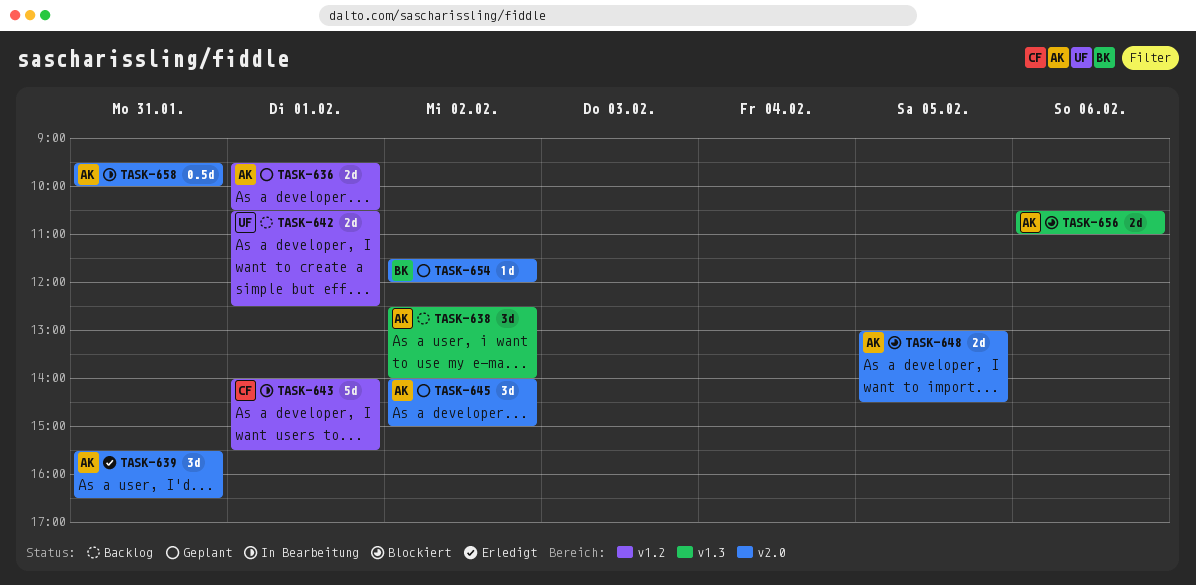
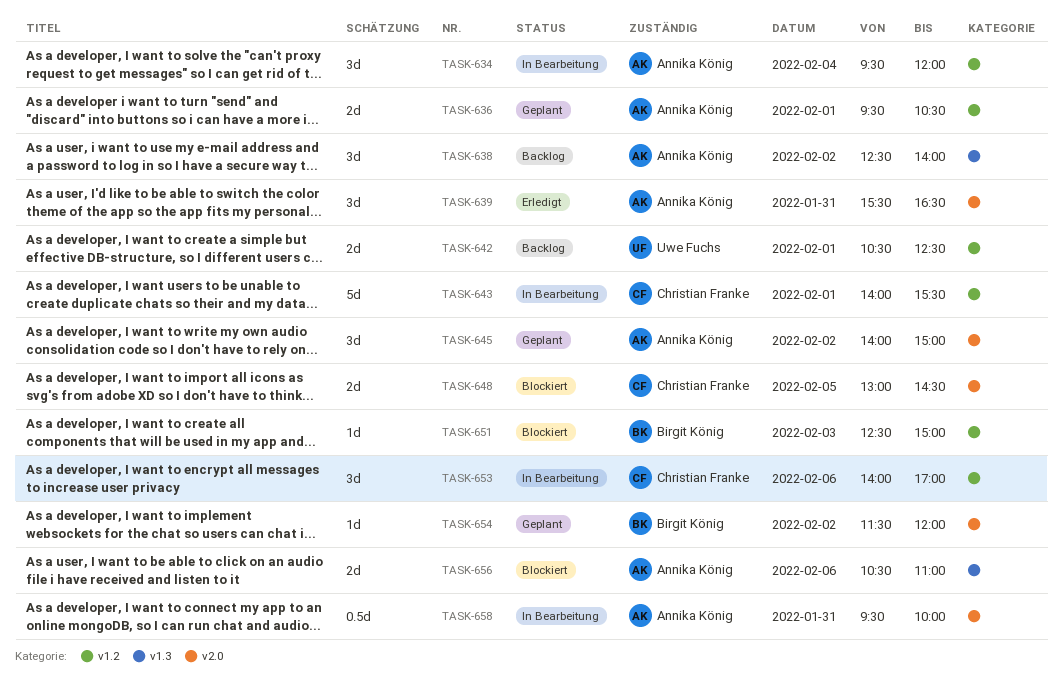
TASK-634: none -> present
TASK-648, owner: Annika König -> Christian Franke
TASK-651: none -> present
TASK-653: none -> present

